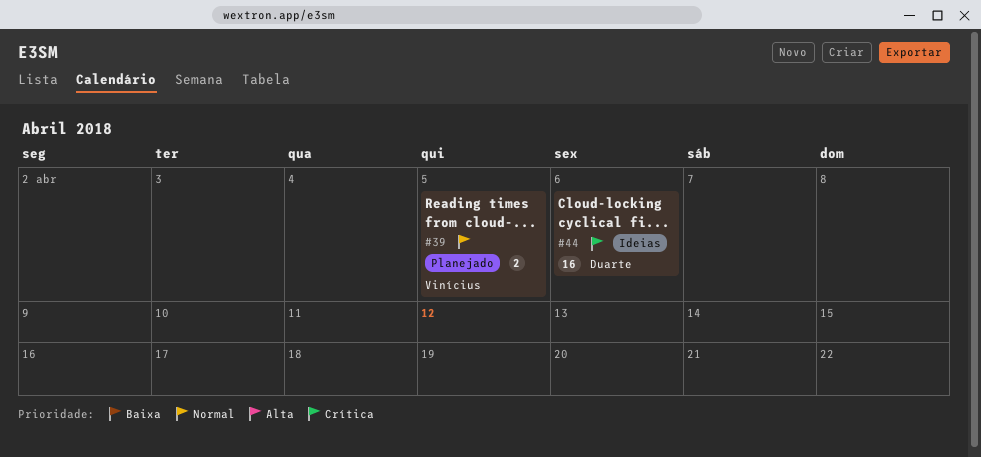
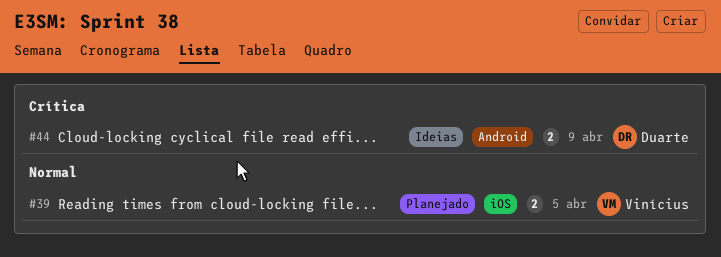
#44, estimate: 16 -> 2
#44, due: Apr 6 -> Apr 9

